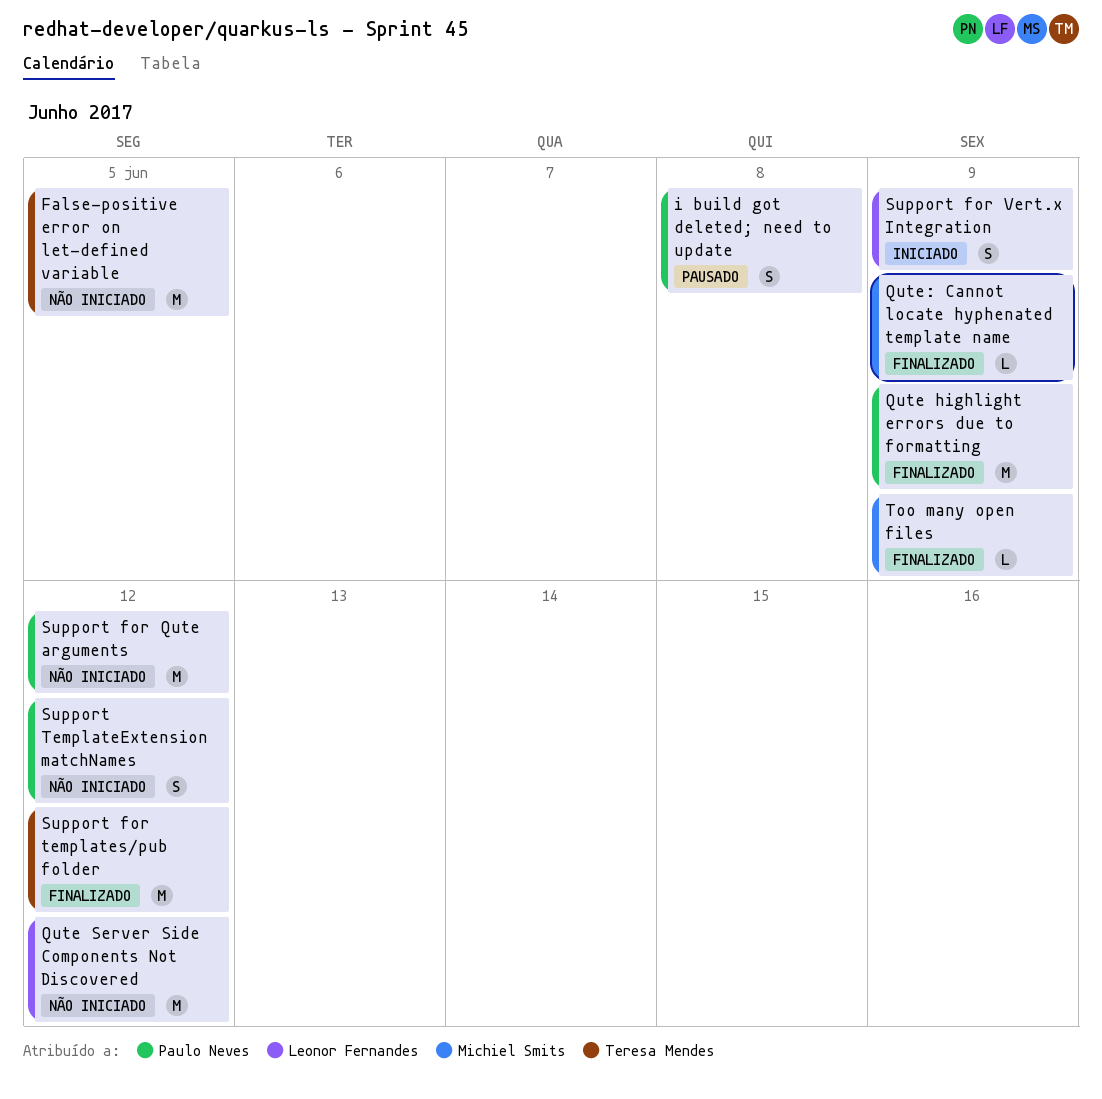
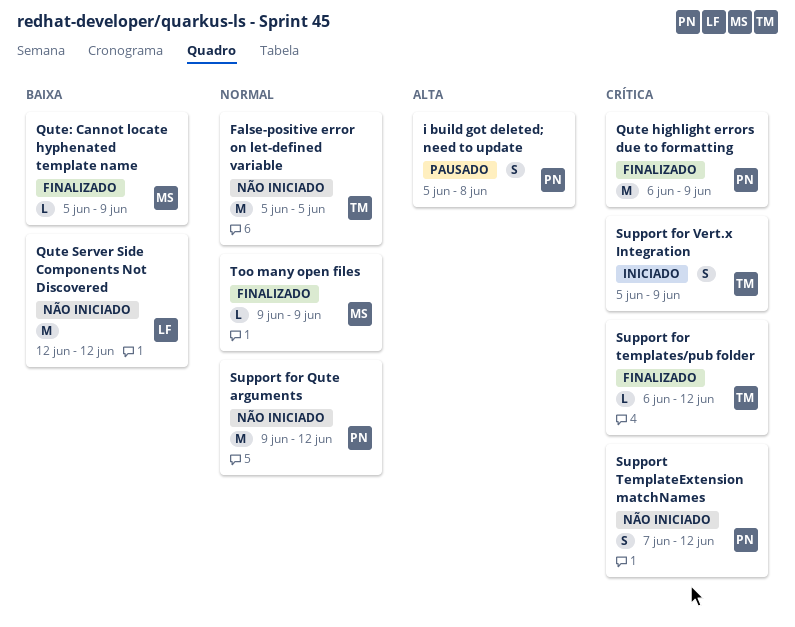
Support for templates/pub folder, estimate: M -> L
Support for Vert.x Integration, owner: Leonor Fernandes -> Teresa Mendes

